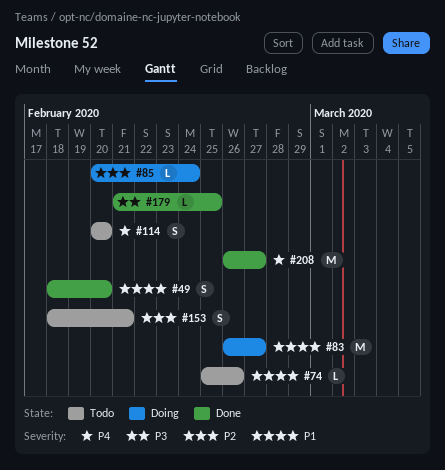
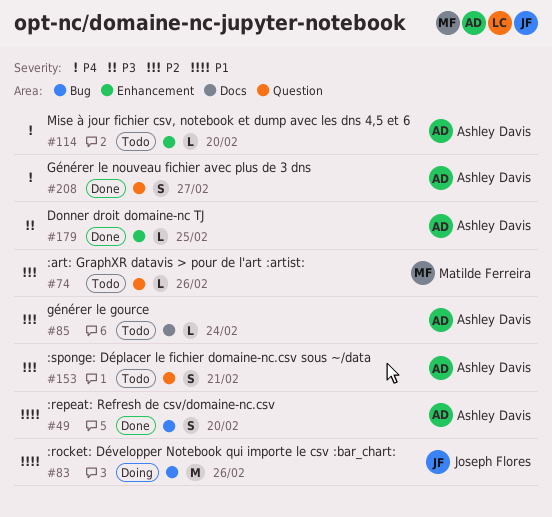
#74, priority: P1 -> P2
#83, due: Feb 27 -> Feb 26
#85, status: Doing -> Todo
#114, estimate: S -> L
#208, estimate: M -> S

